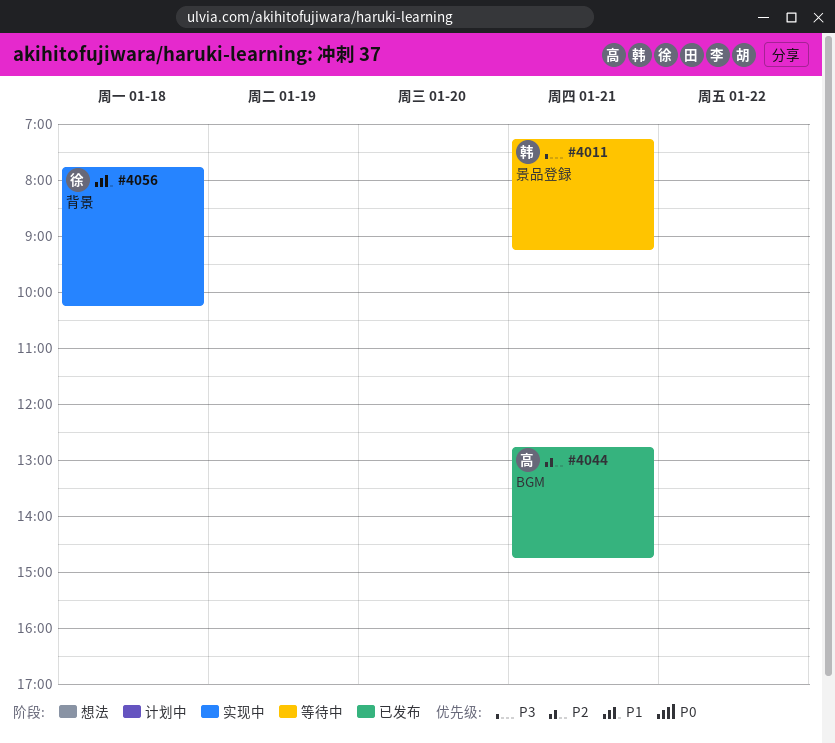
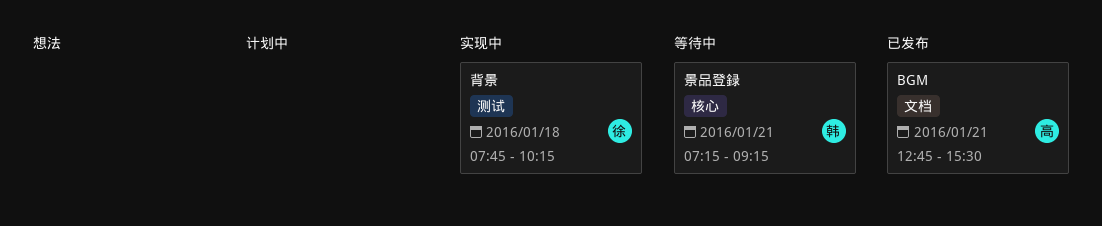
BGM, ends: 14:45 -> 15:30

